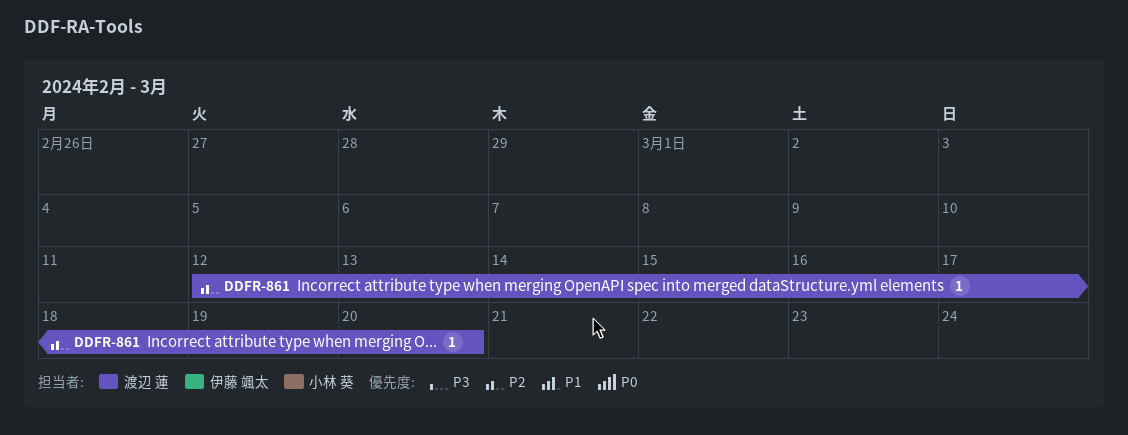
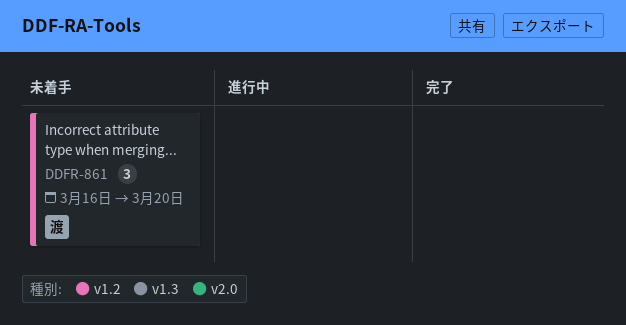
DDFR-861, estimate: 1 -> 3
DDFR-861, start: Mar 12 -> Mar 16

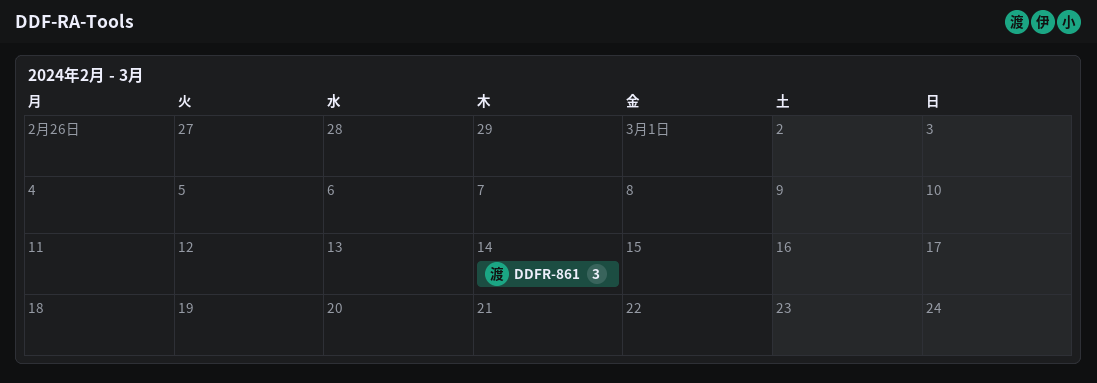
DDFR-861, start: Mar 16 -> Mar 14
DDFR-861, due: Mar 20 -> Mar 14

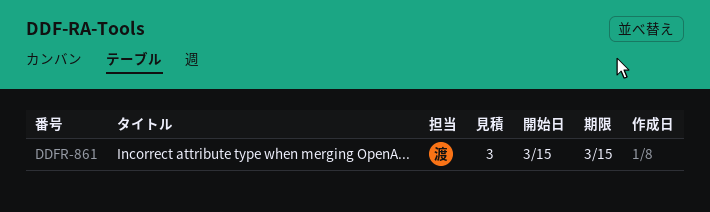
DDFR-861, start: Mar 14 -> Mar 15
DDFR-861, due: Mar 14 -> Mar 15

